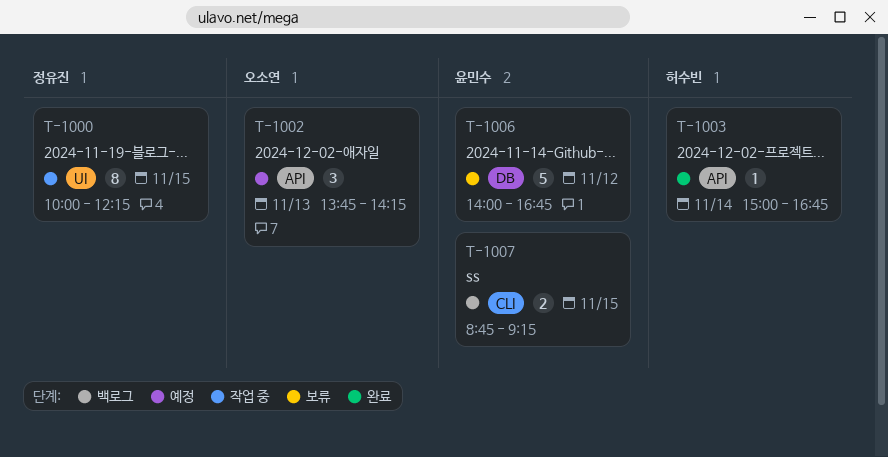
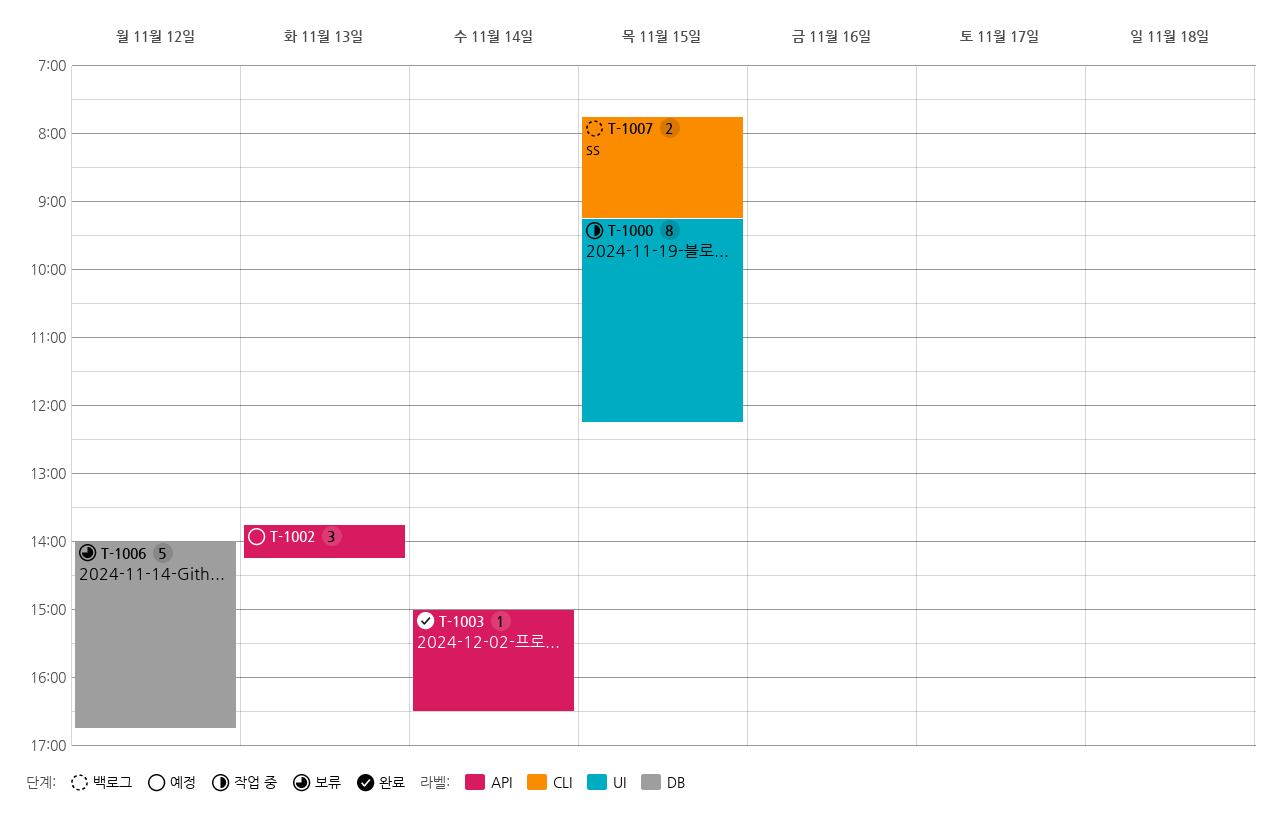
T-1000, begins: 10:00 -> 09:15
T-1003, ends: 16:45 -> 16:30
T-1007, begins: 08:45 -> 07:45

